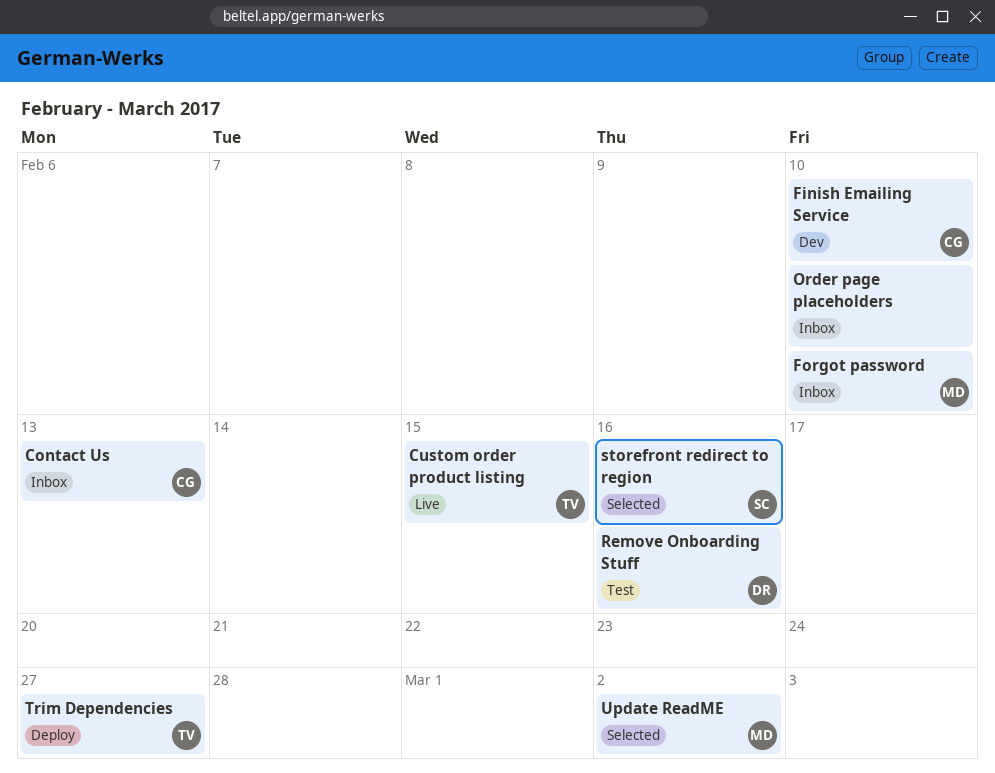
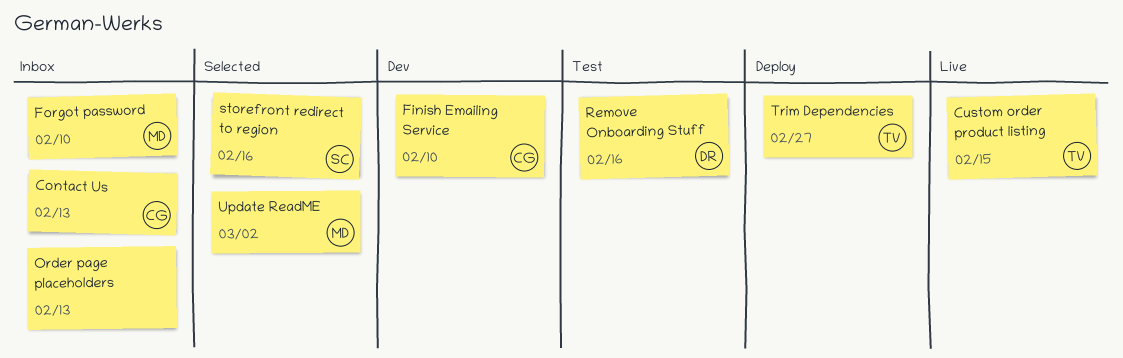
Order page placeholders, due: Feb 10 -> Feb 13

